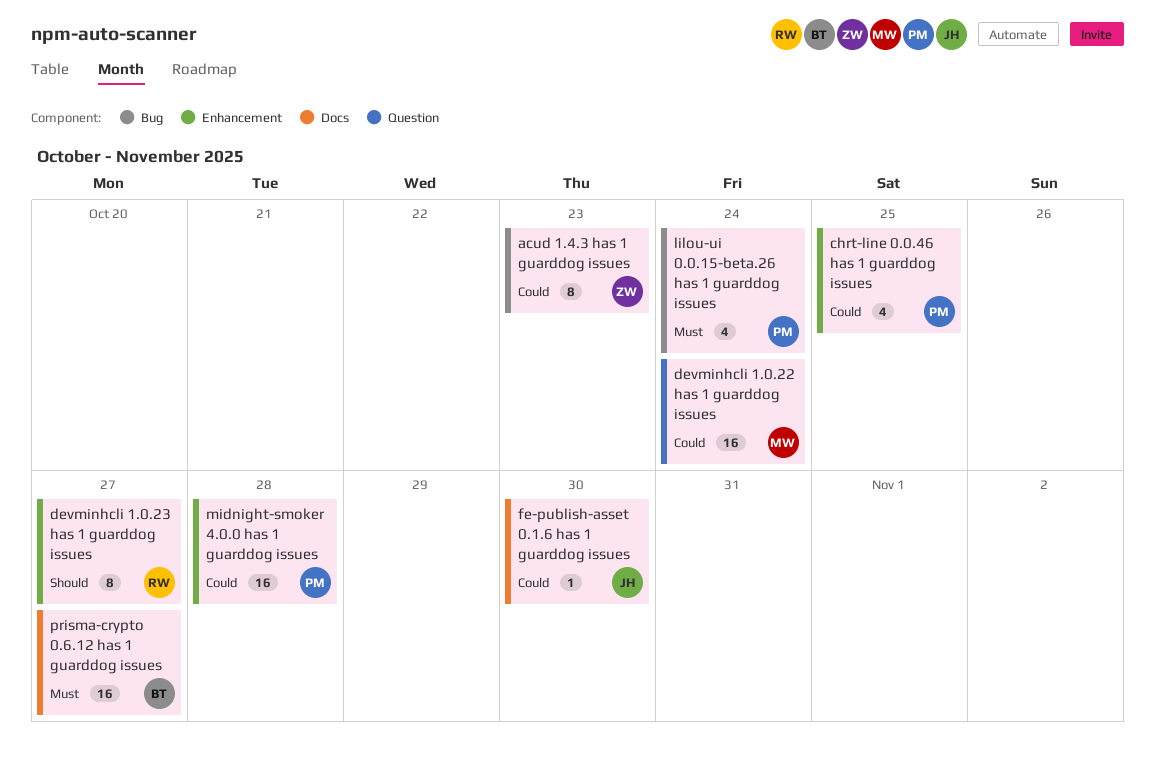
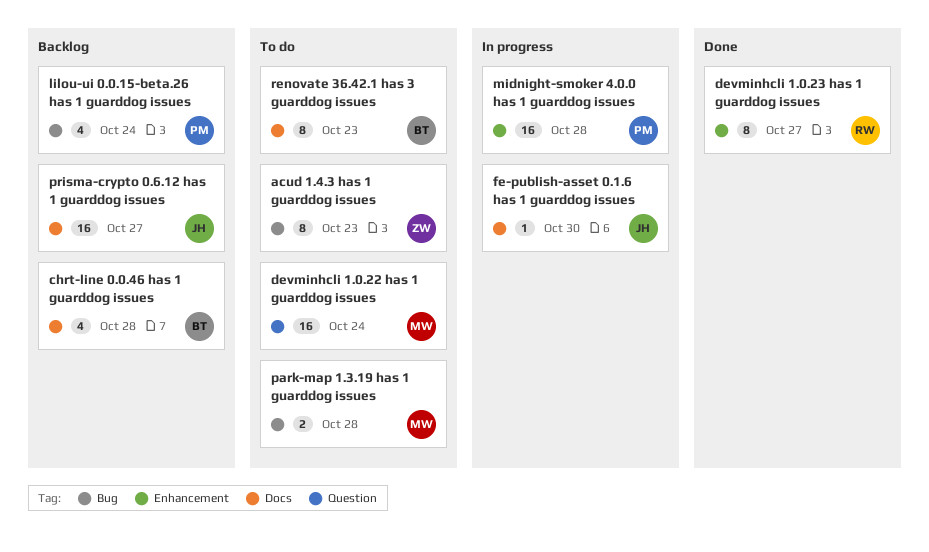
chrt-line 0.0.46 has 1 guarddog issues, owner: PM -> BT
chrt-line 0.0.46 has 1 guarddog issues, label: Enhancement -> Docs
chrt-line 0.0.46 has 1 guarddog issues, due: Oct 25 -> Oct 28
park-map 1.3.19 has 1 guarddog issues: none -> present
prisma-crypto 0.6.12 has 1 guarddog issues, owner: BT -> JH
renovate 36.42.1 has 3 guarddog issues: none -> present

